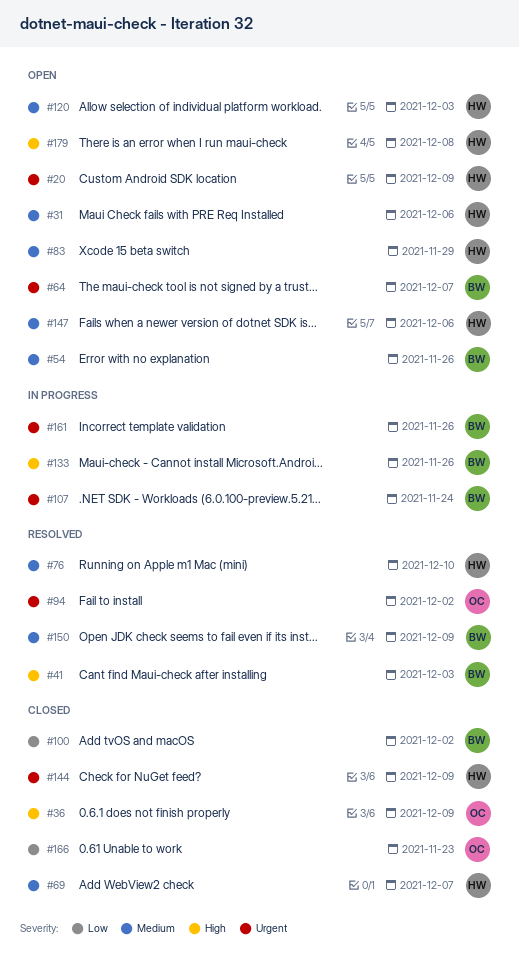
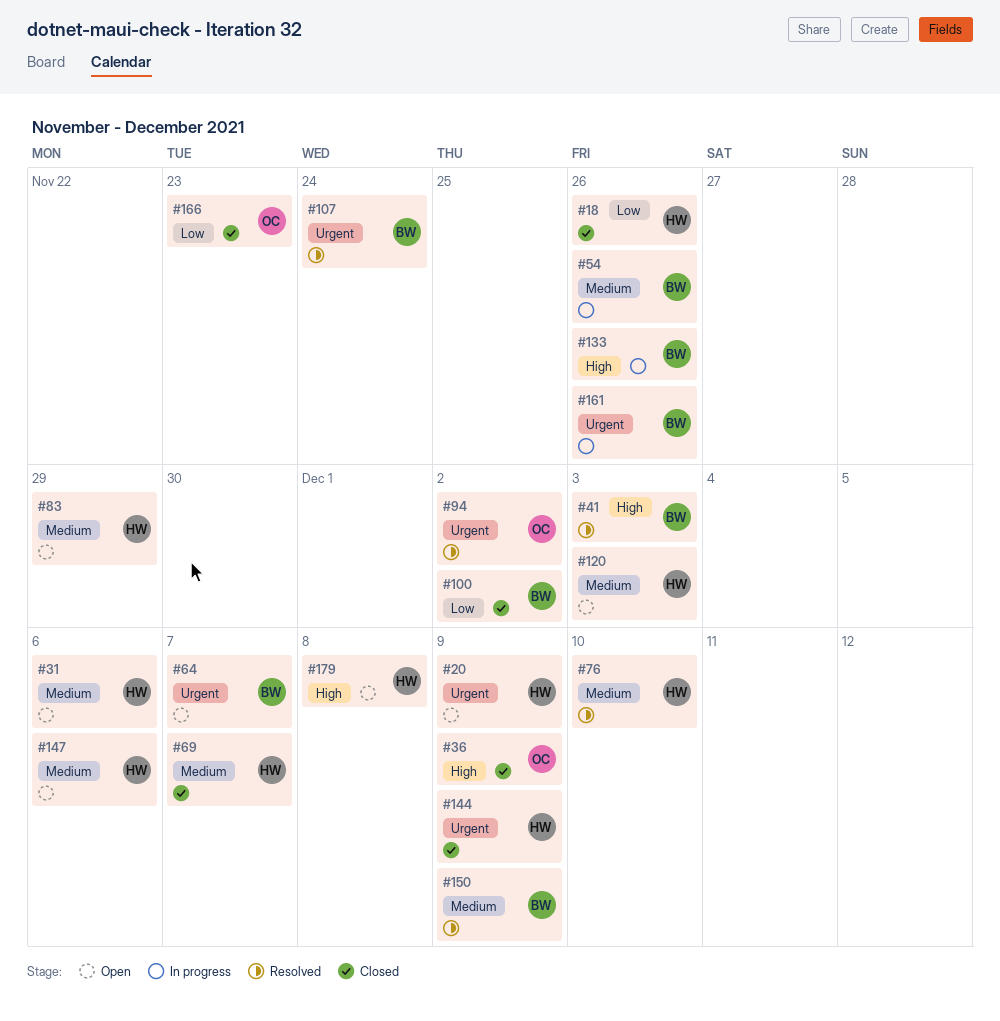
#18: none -> present
#54, status: Open -> In progress
#107, status: In progress -> Resolved

